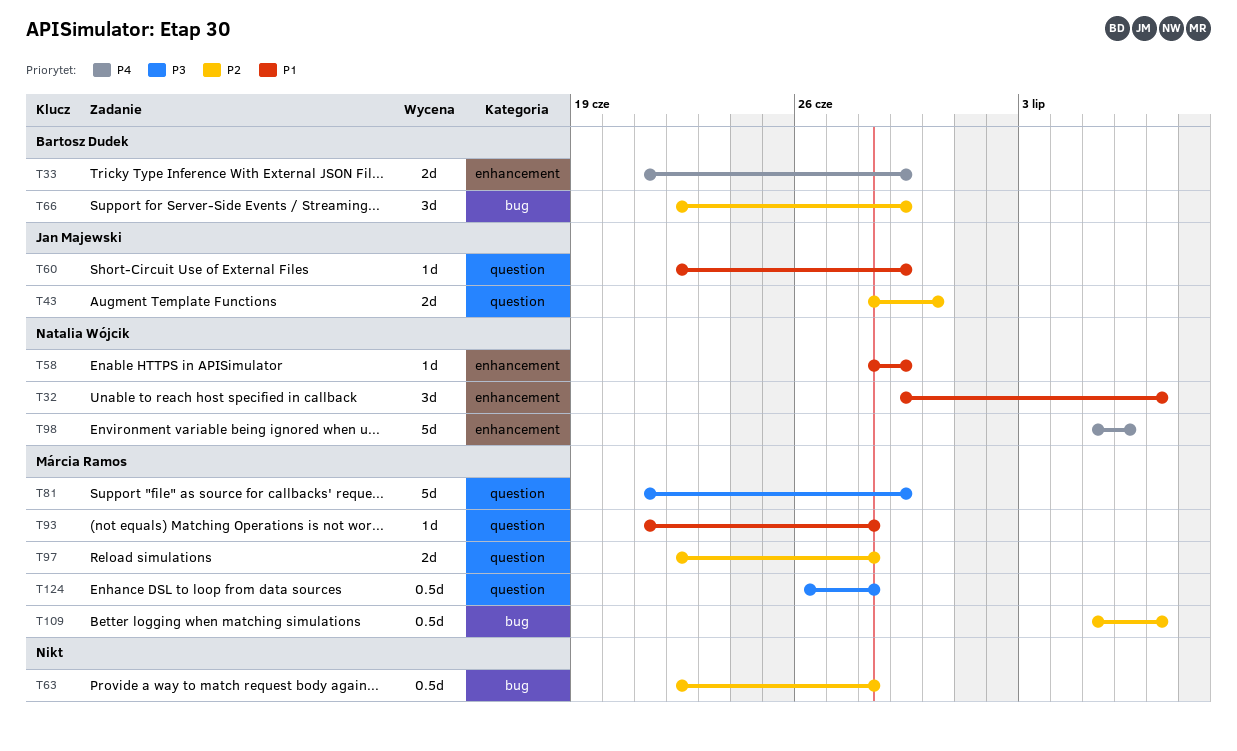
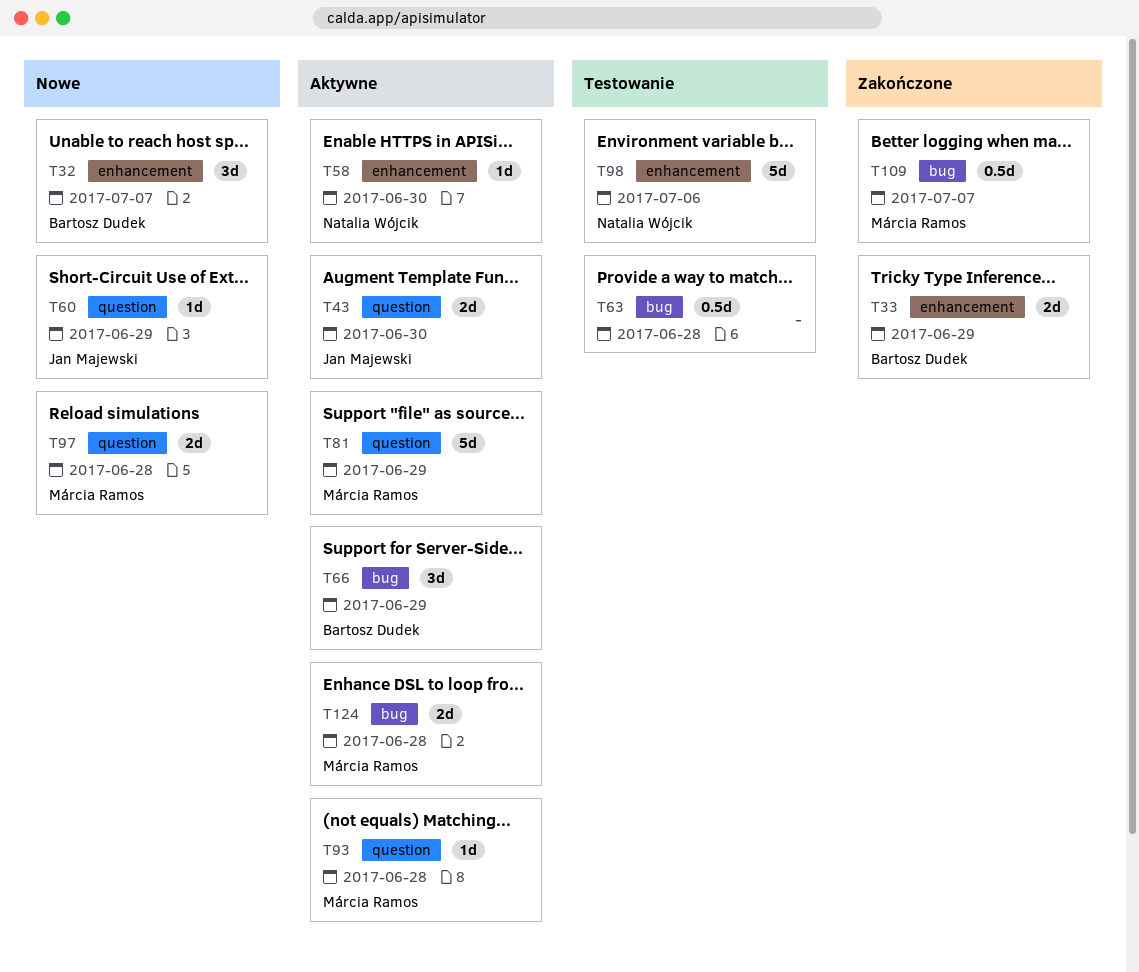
T32, owner: Natalia Wójcik -> Bartosz Dudek
T58, due: Jun 29 -> Jun 30
T124, label: question -> bug
T124, estimate: 0.5d -> 2d

